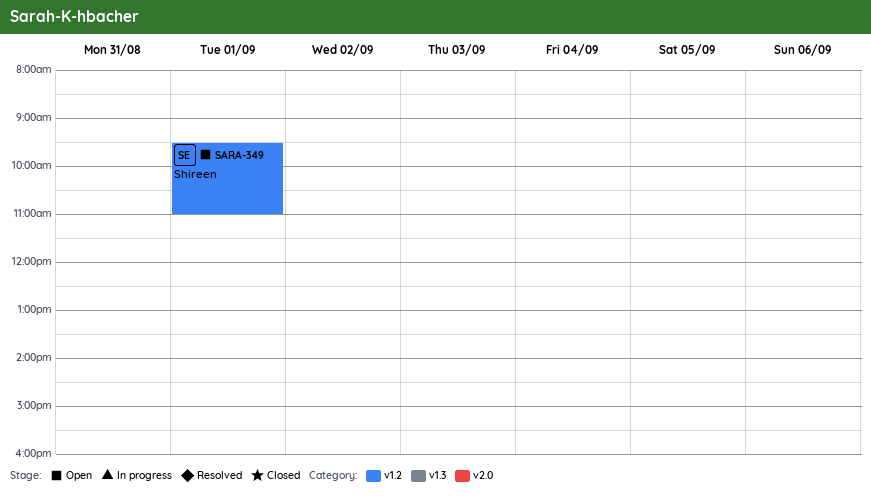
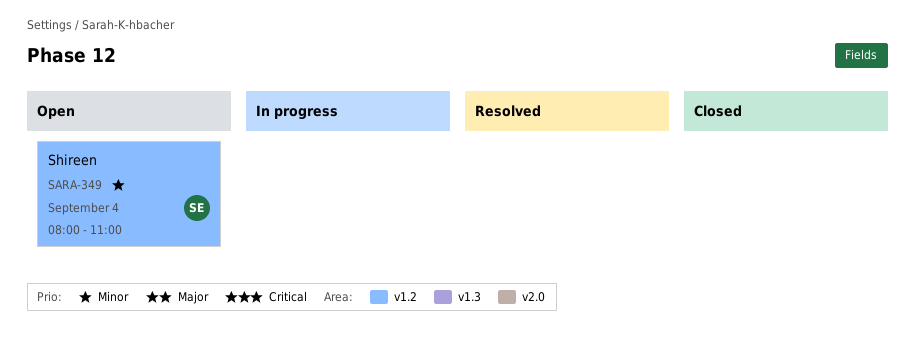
SARA-349, day: Sep 1 -> Sep 4
SARA-349, begins: 09:30 -> 08:00

